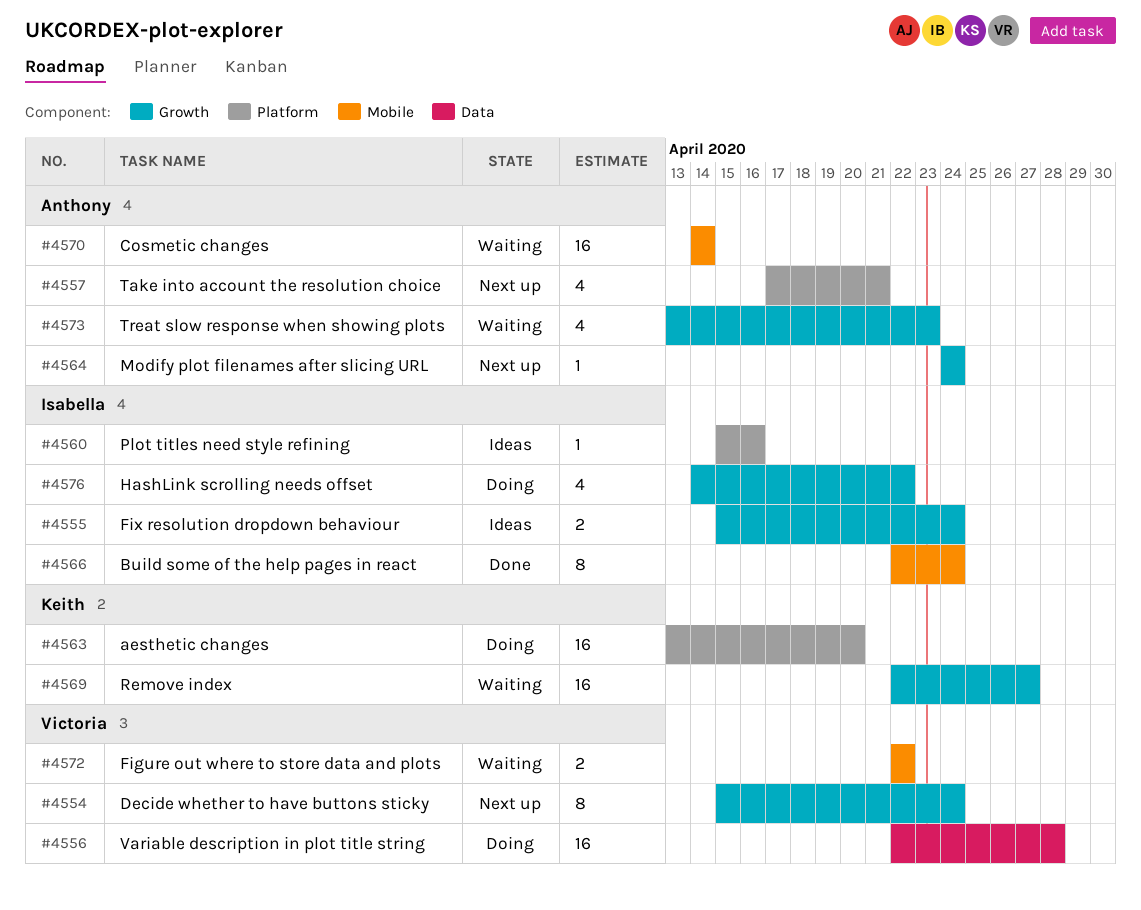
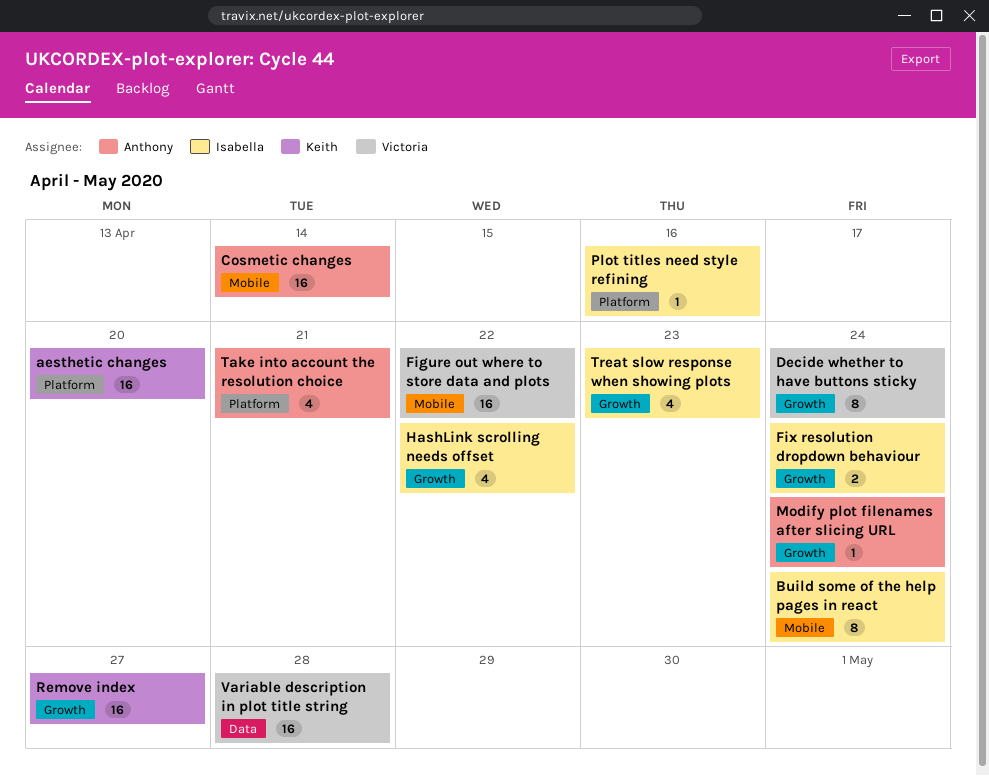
Figure out where to store data and plots, estimate: 2 -> 16
Treat slow response when showing plots, owner: Anthony -> Isabella

